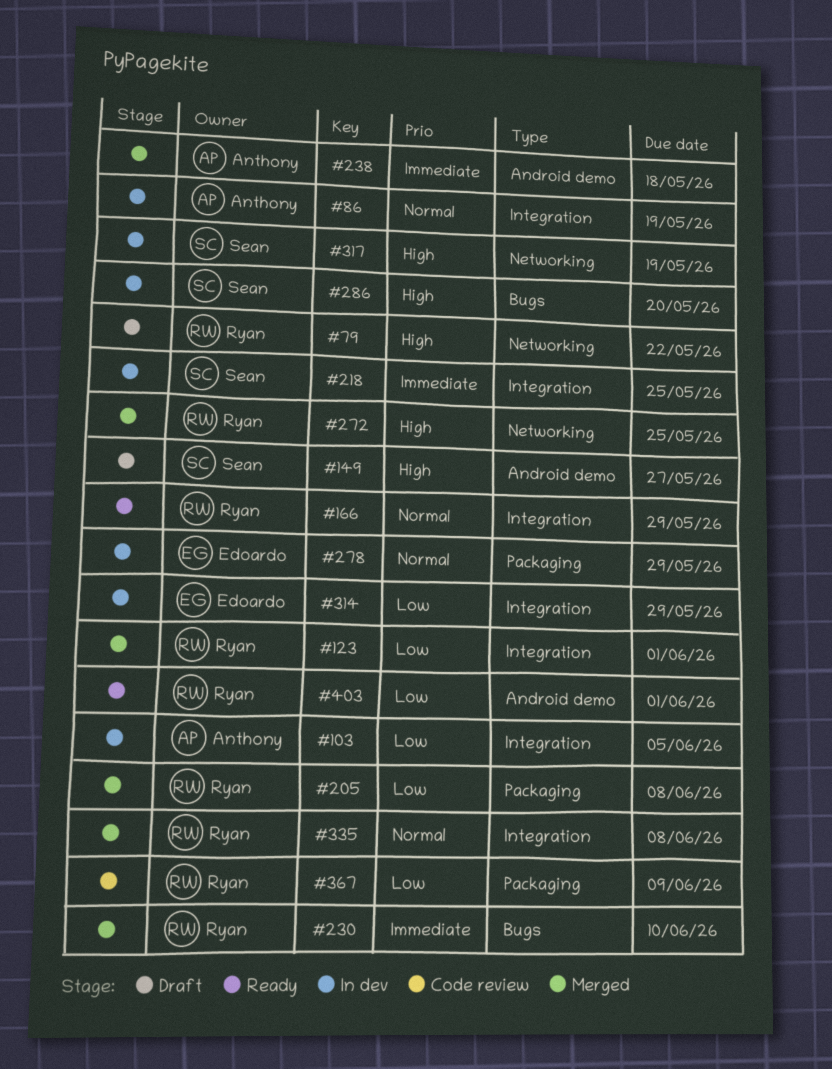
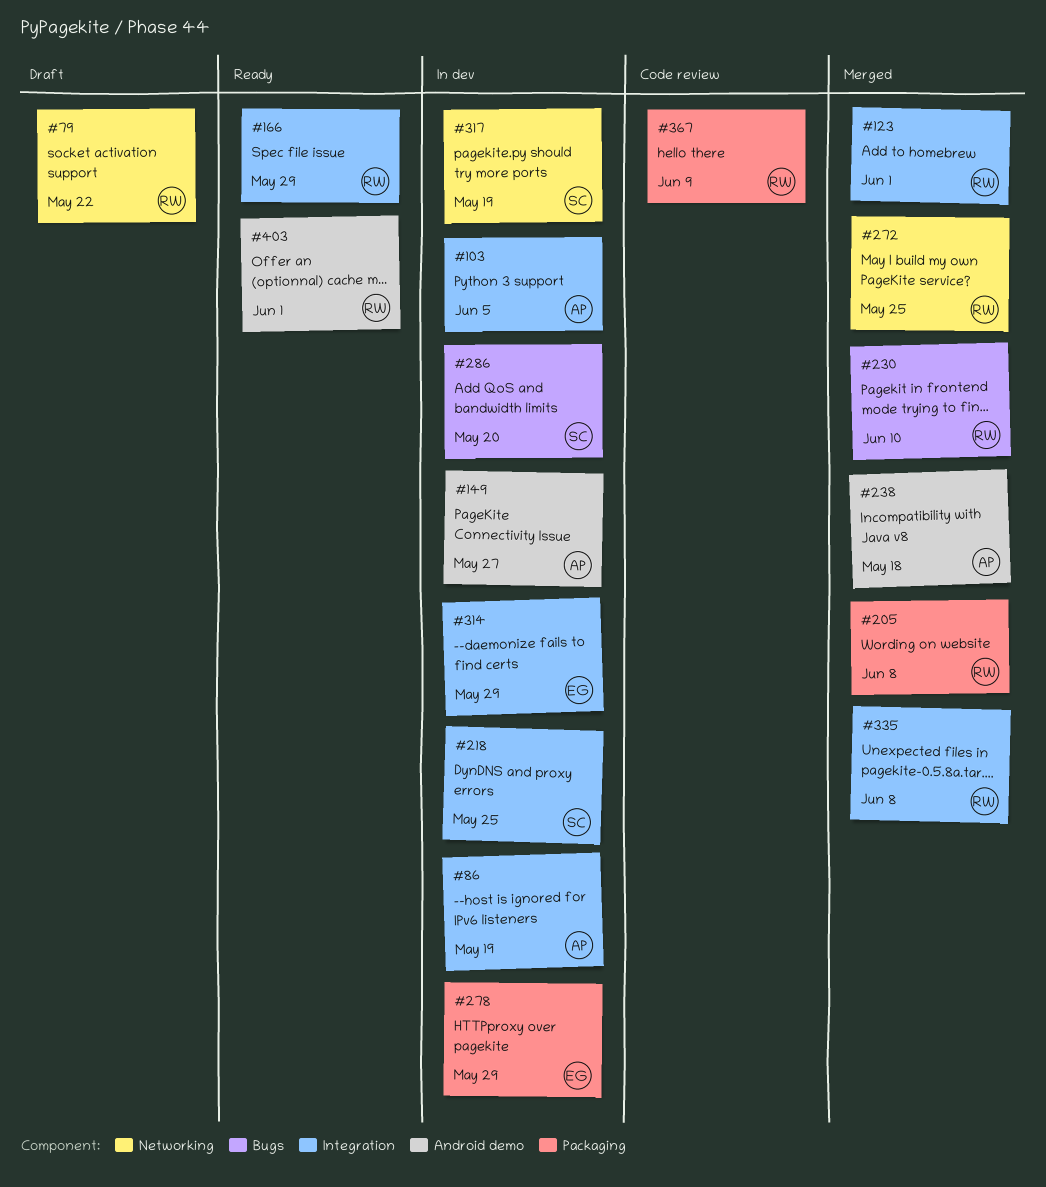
#149, status: Draft -> In dev
#149, owner: Sean -> Anthony

